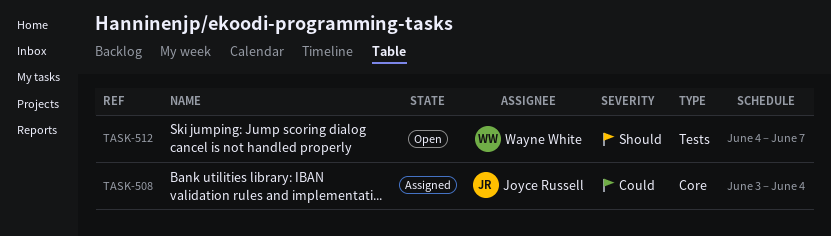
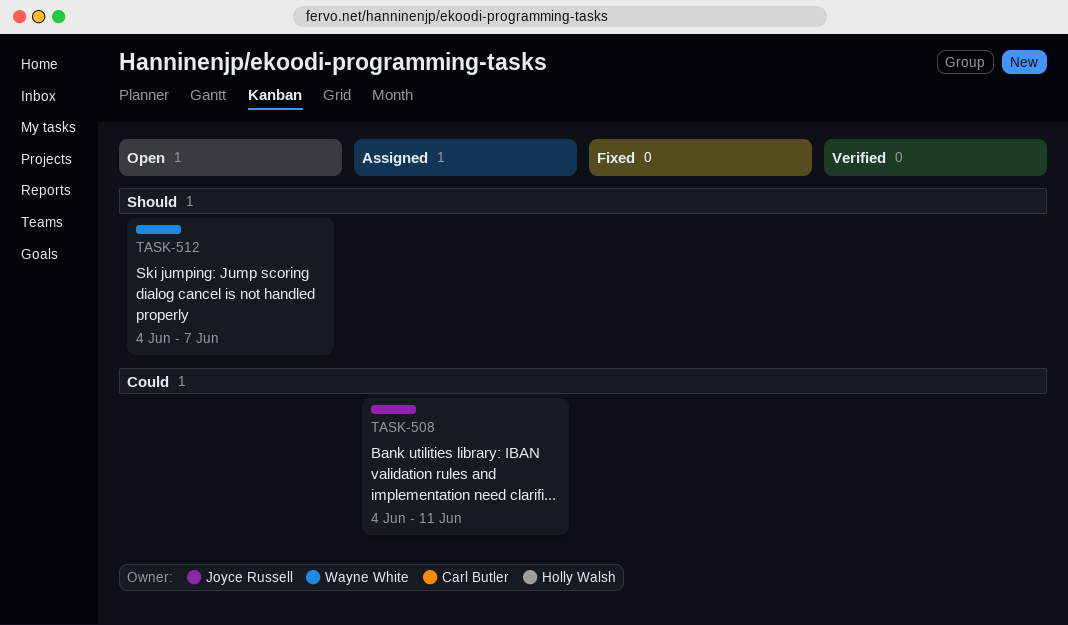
TASK-508, start: Jun 3 -> Jun 4
TASK-508, due: Jun 4 -> Jun 11

